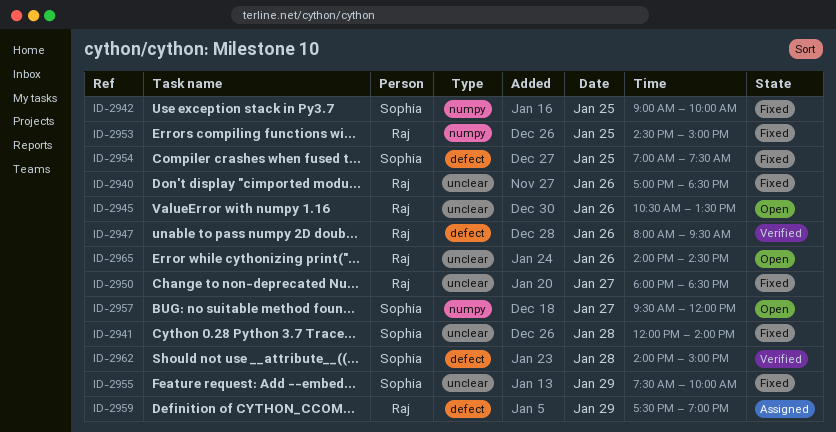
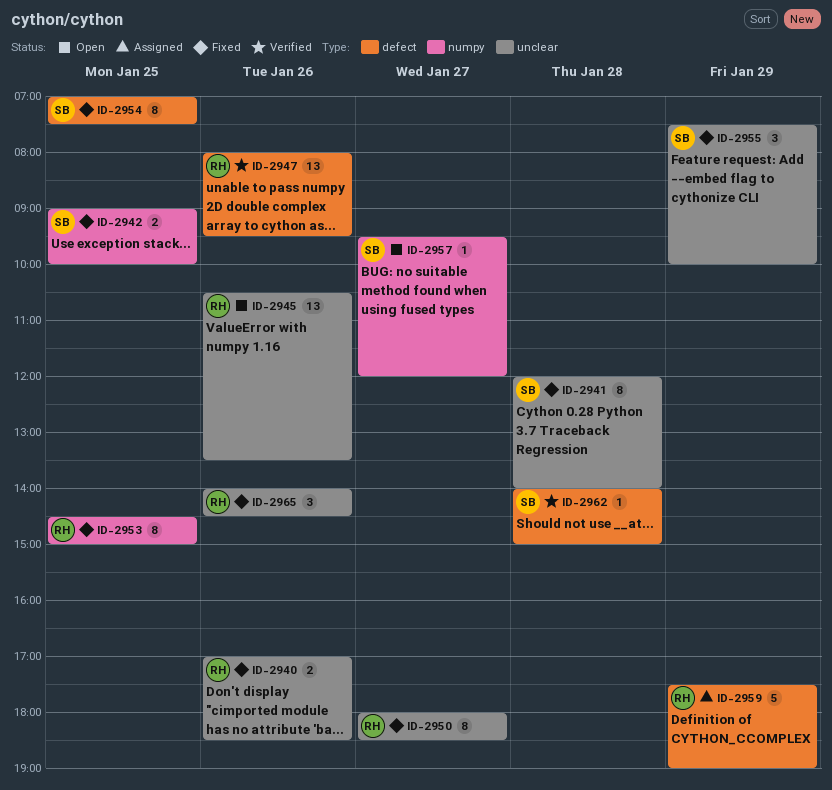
ID-2965, status: Open -> Fixed

